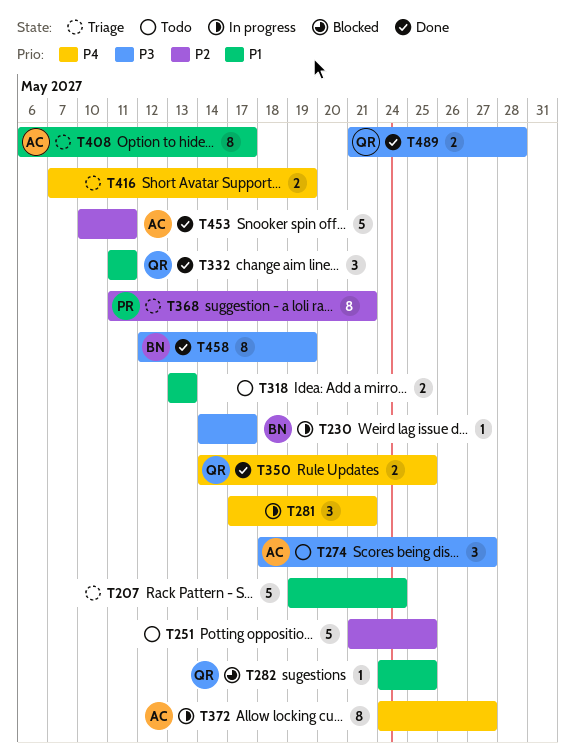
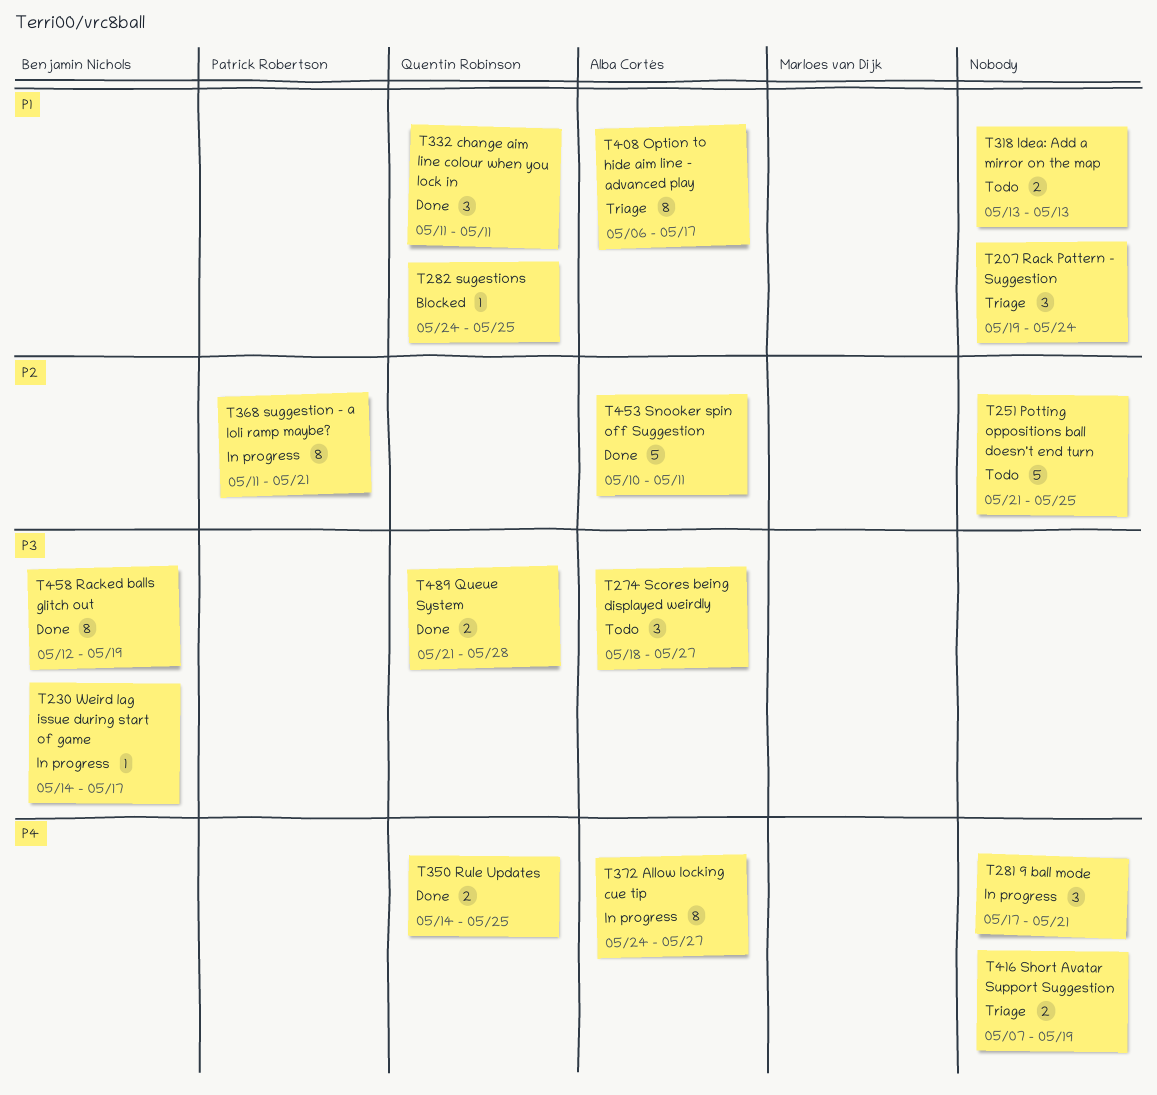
T207, estimate: 5 -> 3
T368, status: Triage -> In progress

